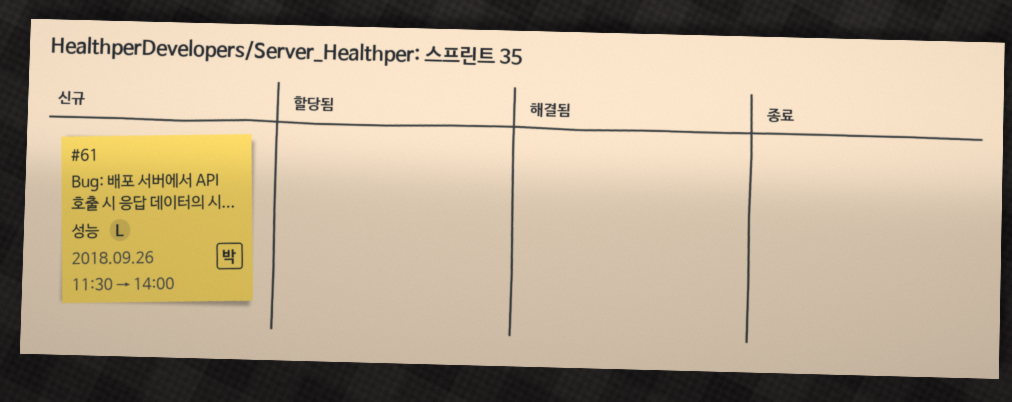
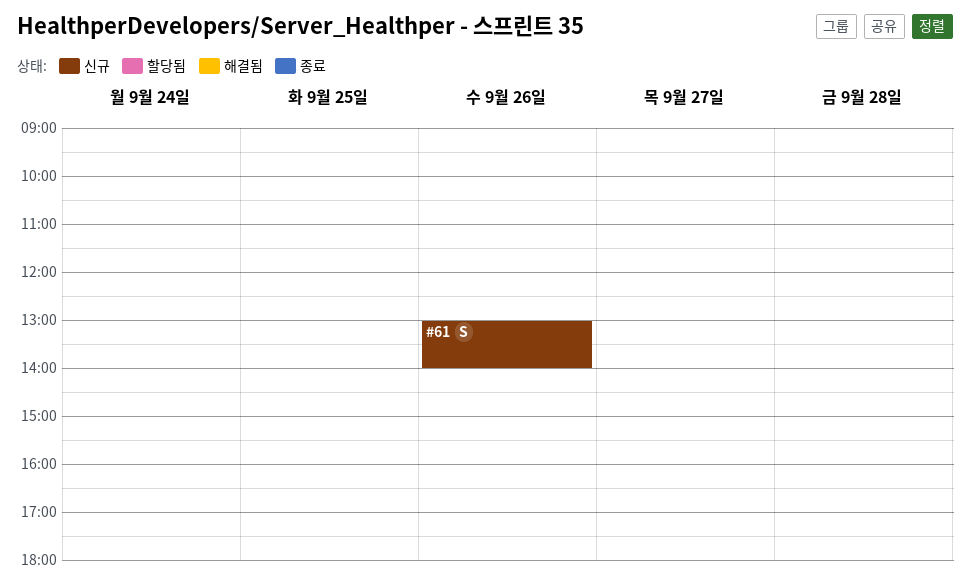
#61, estimate: L -> S
#61, begins: 11:30 -> 13:00

